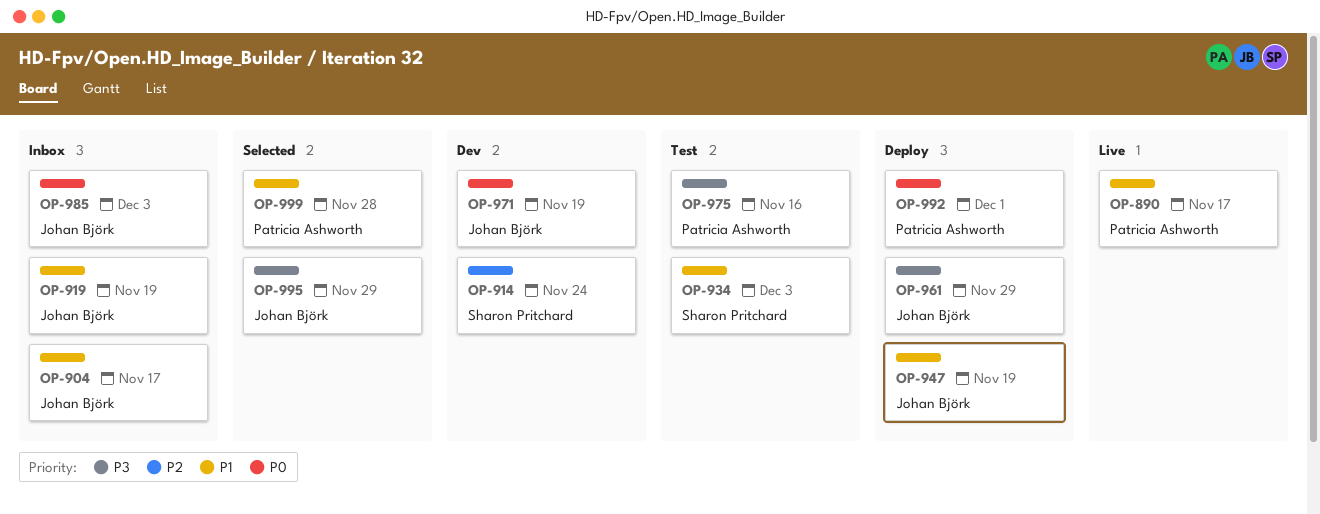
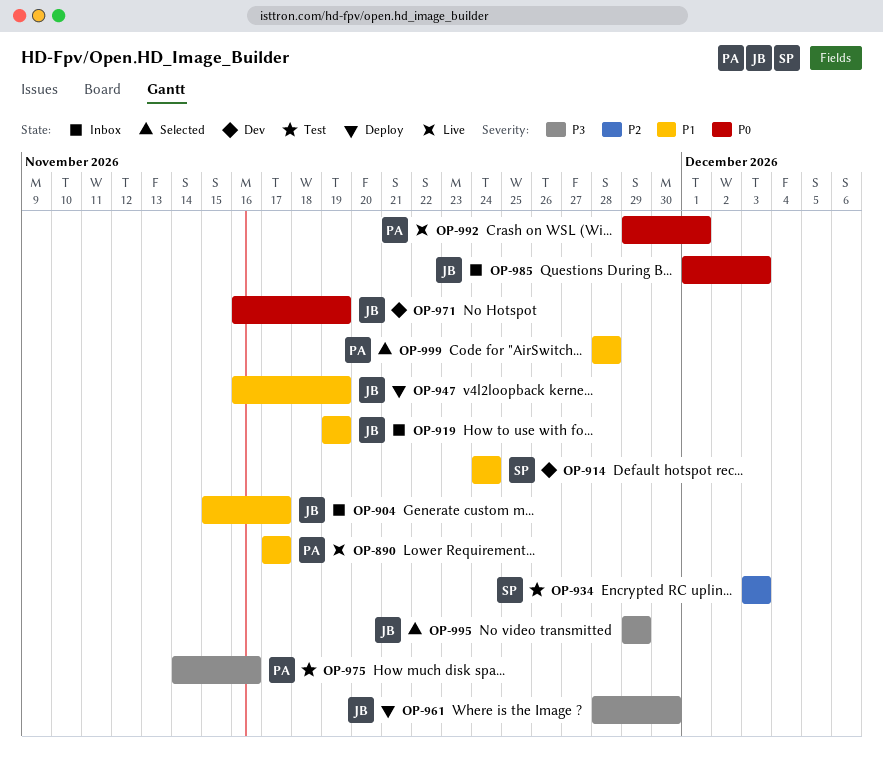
OP-914, priority: P2 -> P1
OP-934, priority: P1 -> P2
OP-961, due: Nov 29 -> Nov 30
OP-992, status: Deploy -> Live

